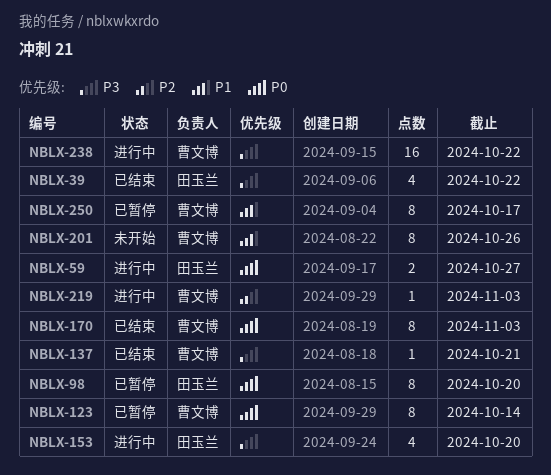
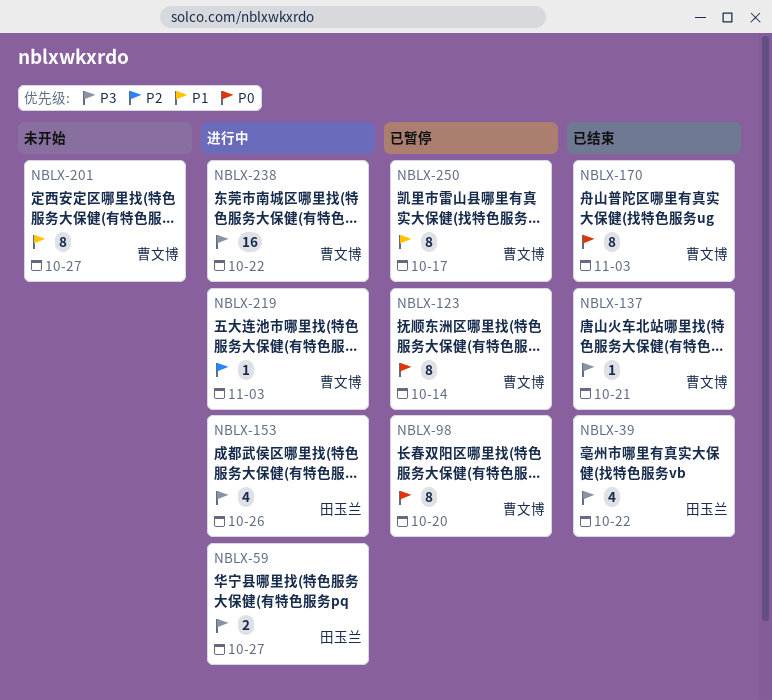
NBLX-59, priority: P0 -> P3
NBLX-98, owner: 田玉兰 -> 曹文博
NBLX-153, due: Oct 20 -> Oct 26
NBLX-201, due: Oct 26 -> Oct 27

